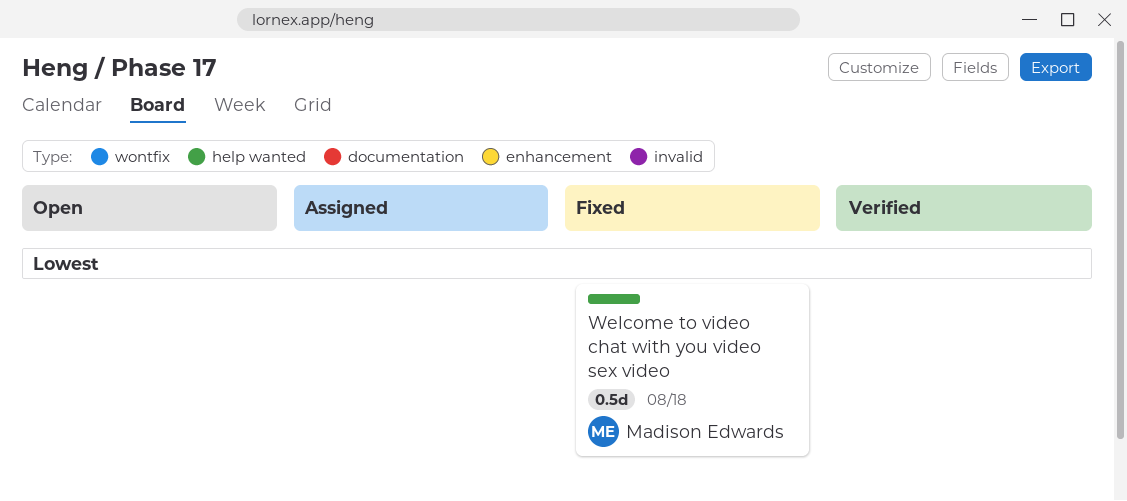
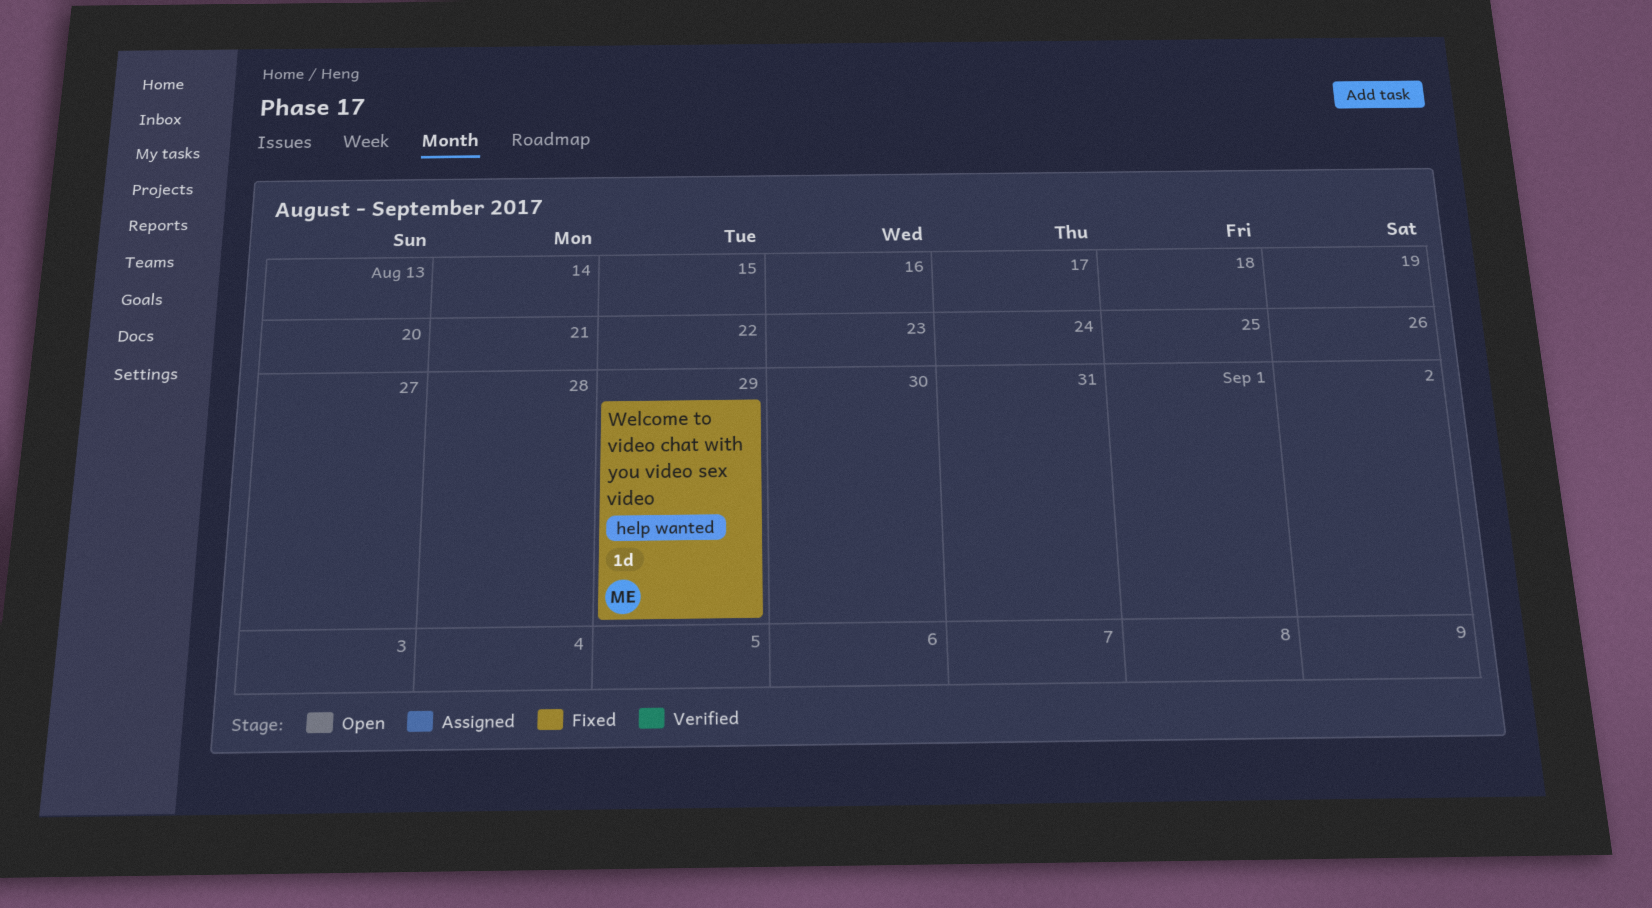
Welcome to video chat with you video sex video, estimate: 0.5d -> 1d
Welcome to video chat with you video sex video, due: Aug 18 -> Aug 29

